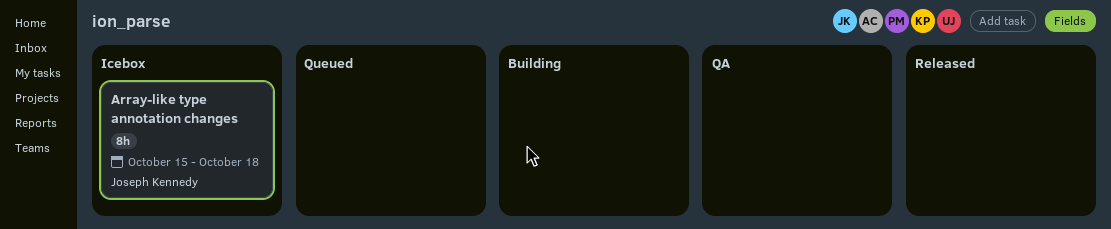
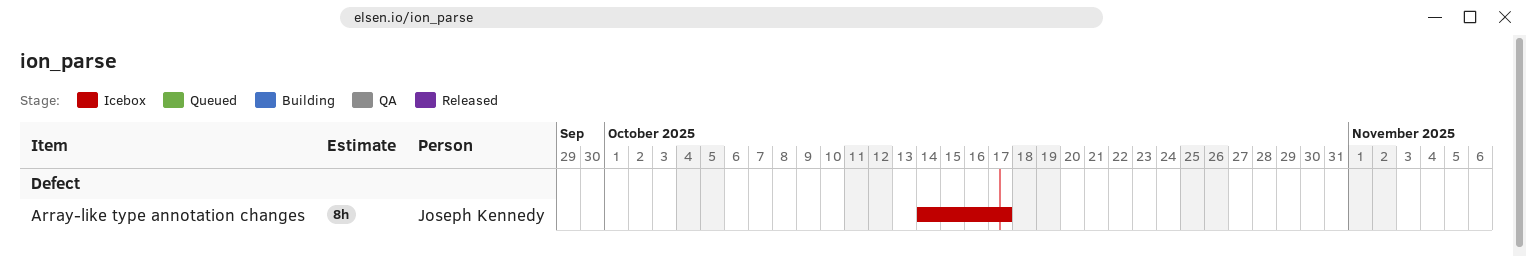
Array-like type annotation changes, start: Oct 15 -> Oct 14
Array-like type annotation changes, due: Oct 18 -> Oct 17

